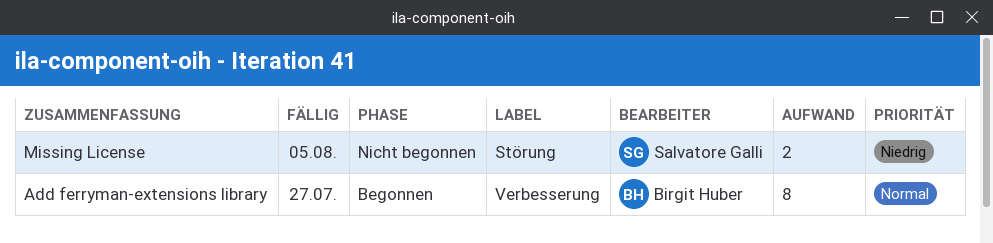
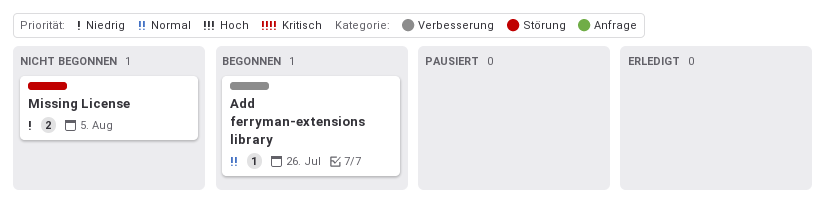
Add ferryman-extensions library, estimate: 8 -> 1
Add ferryman-extensions library, due: Jul 27 -> Jul 26

